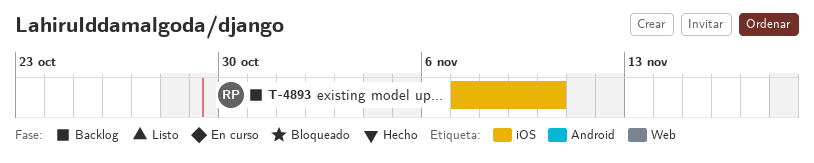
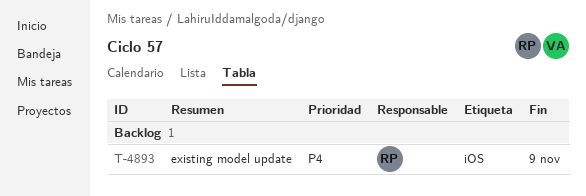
T-4893, due: Nov 10 -> Nov 9

